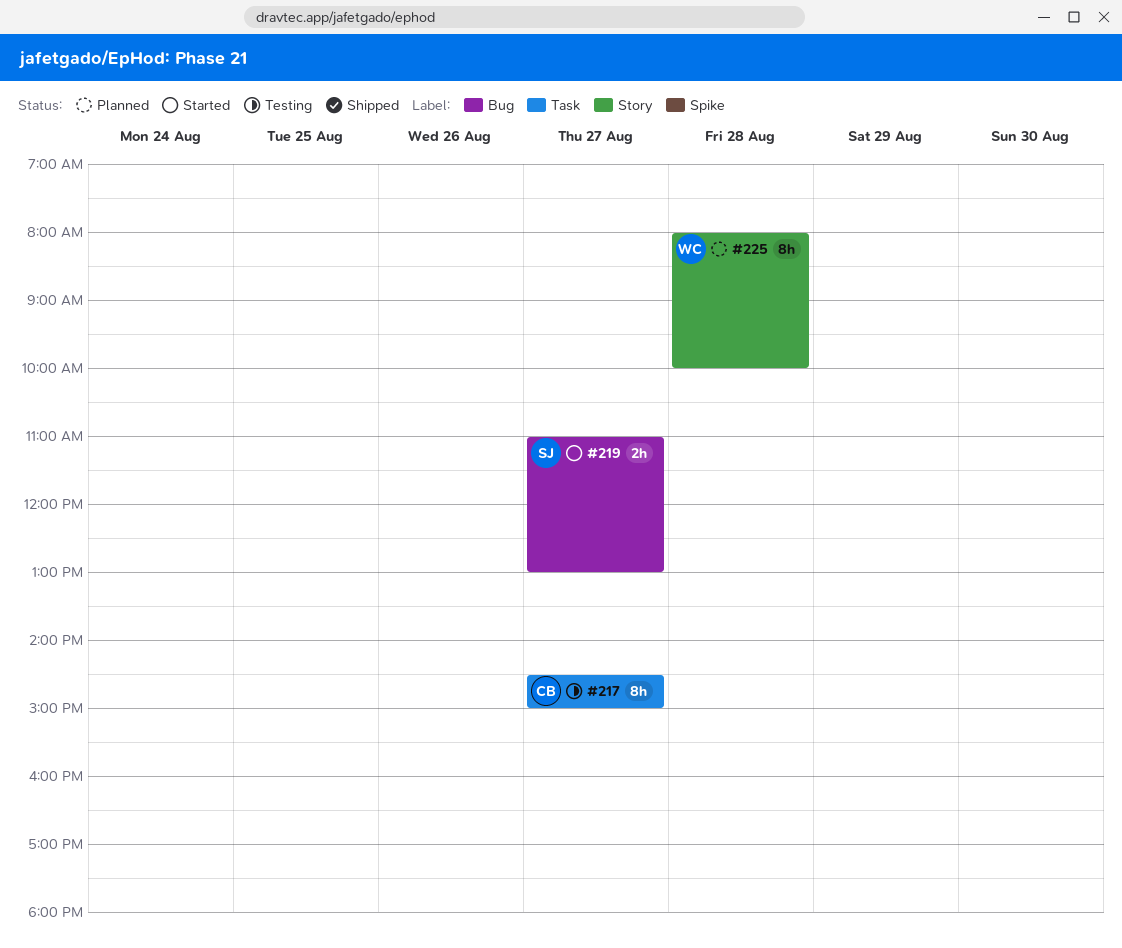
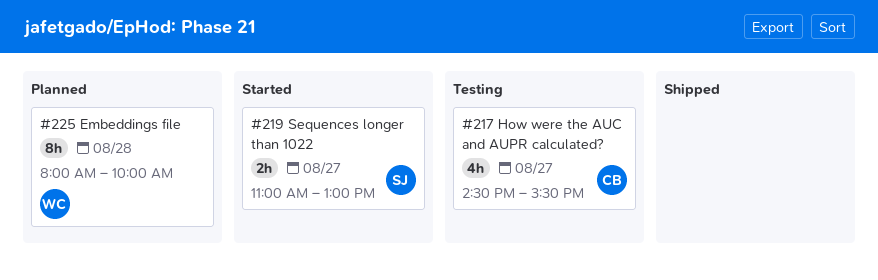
#217, estimate: 8h -> 4h
#217, ends: 15:00 -> 15:30

